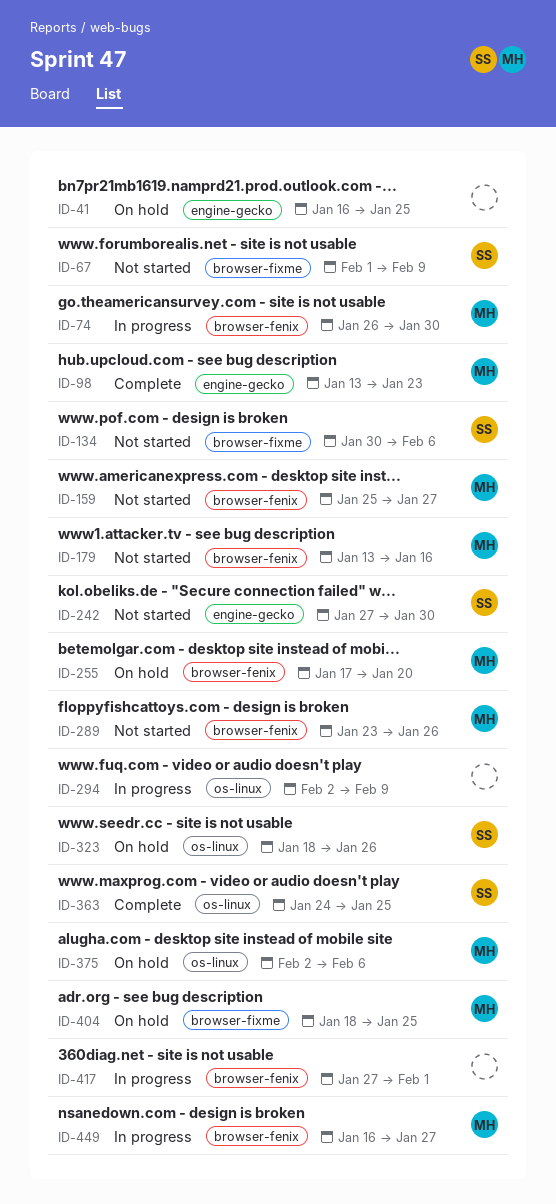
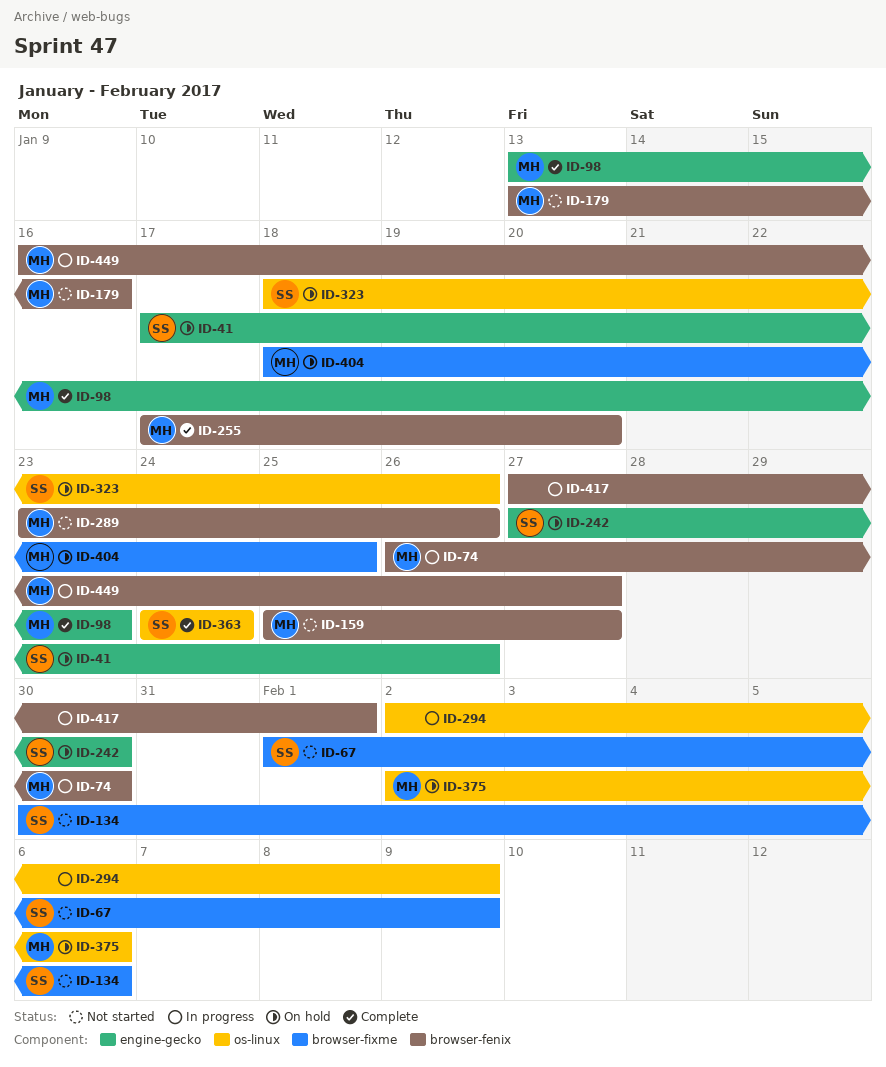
ID-41, owner: none -> SS
ID-41, start: Jan 16 -> Jan 17
ID-41, due: Jan 25 -> Jan 26
ID-242, status: Not started -> On hold
ID-255, status: On hold -> Complete
ID-363, due: Jan 25 -> Jan 24

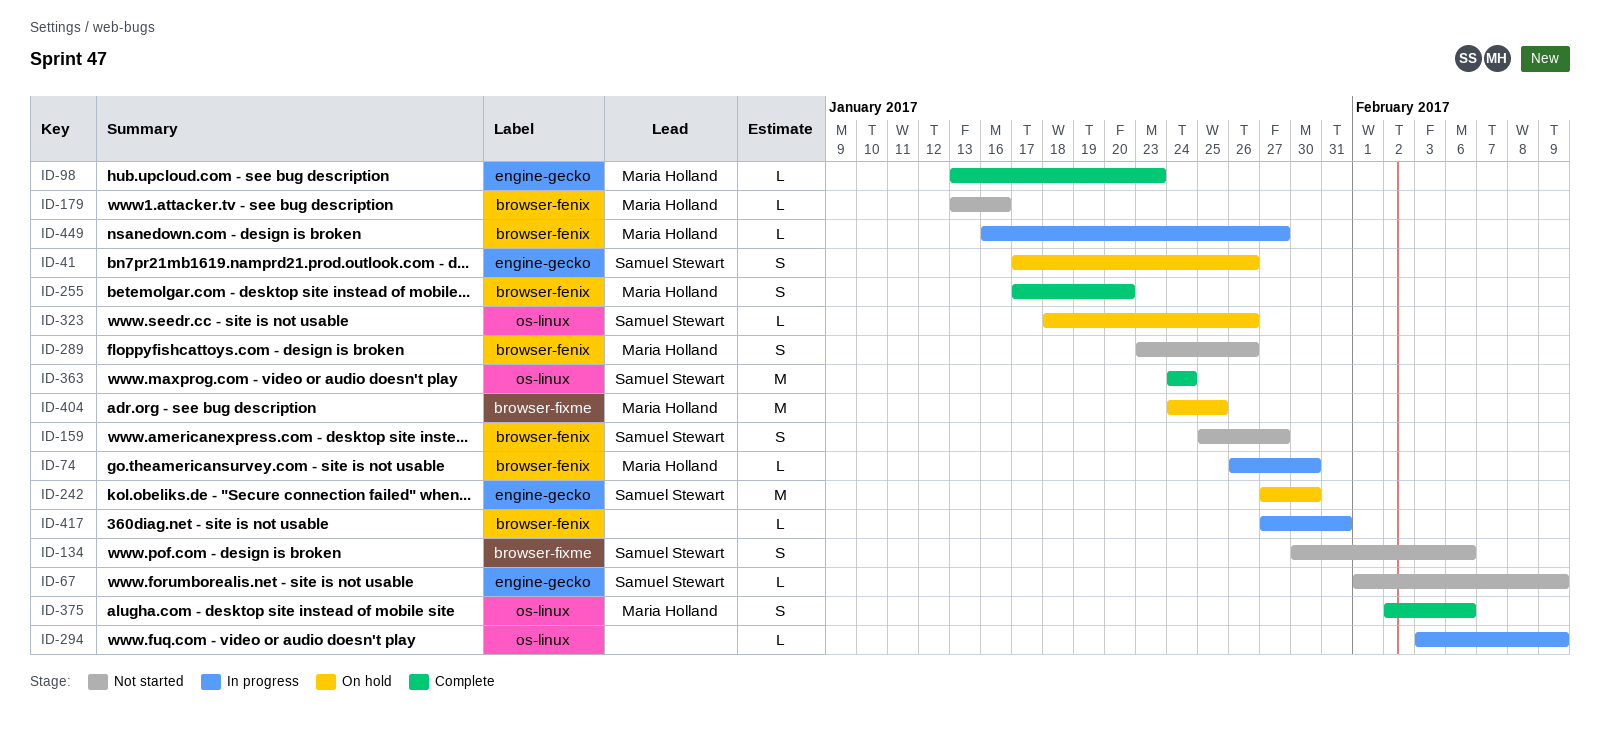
ID-67, label: browser-fixme -> engine-gecko
ID-159, owner: Maria Holland -> Samuel Stewart
ID-294, start: Feb 2 -> Feb 3
ID-375, status: On hold -> Complete
ID-404, start: Jan 18 -> Jan 24
ID-417, due: Feb 1 -> Jan 31

